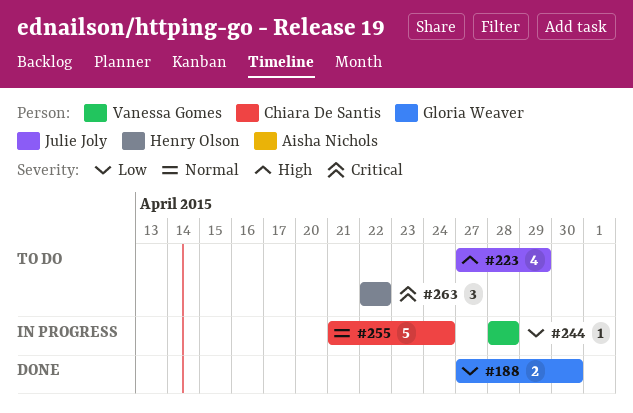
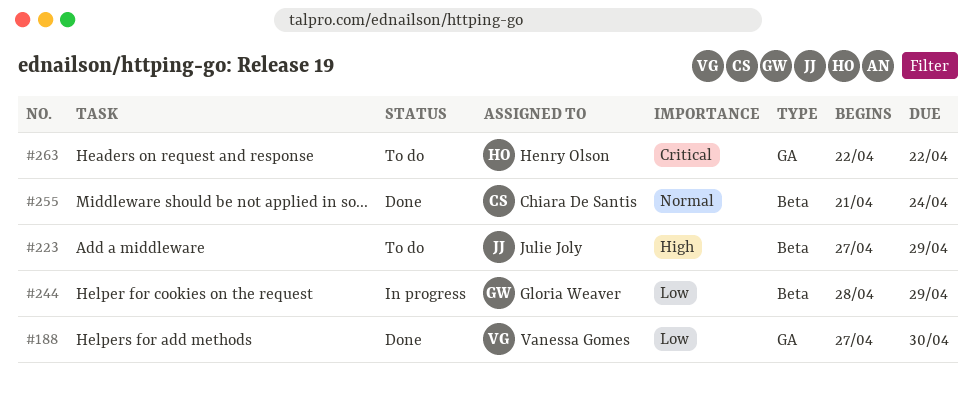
#188, owner: Gloria Weaver -> Vanessa Gomes
#244, owner: Vanessa Gomes -> Gloria Weaver
#244, due: Apr 28 -> Apr 29
#255, status: In progress -> Done

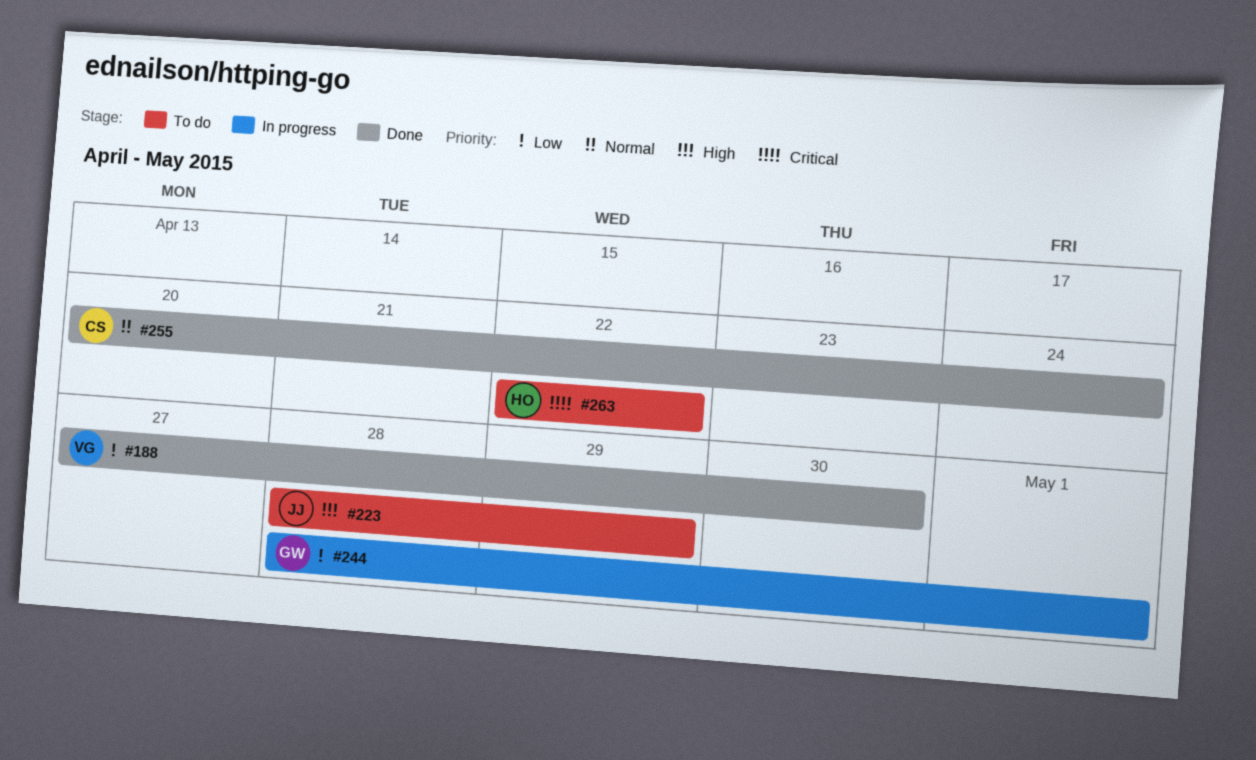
#223, start: Apr 27 -> Apr 28
#244, due: Apr 29 -> May 1
#255, start: Apr 21 -> Apr 20

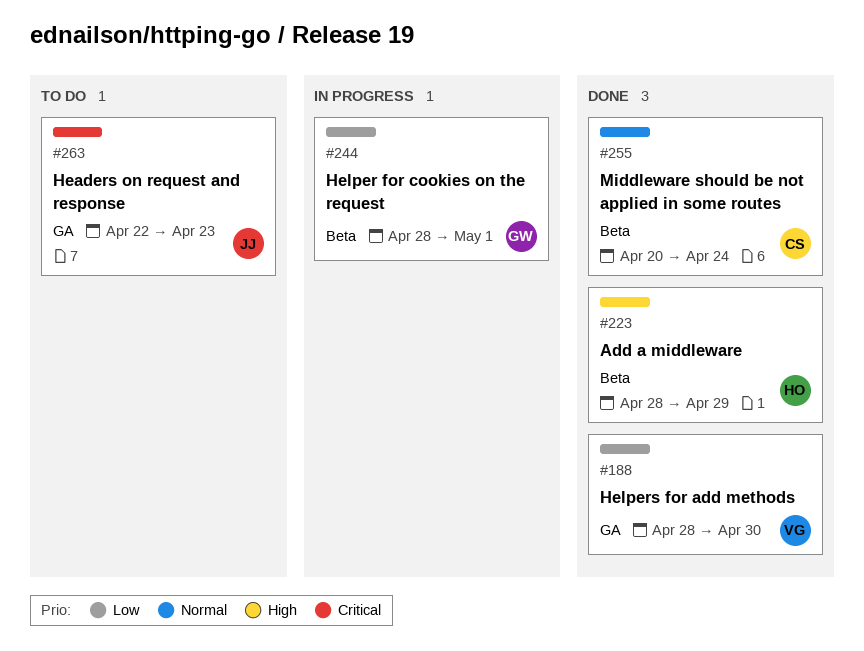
#188, start: Apr 27 -> Apr 28
#223, status: To do -> Done
#223, owner: JJ -> HO
#263, owner: HO -> JJ
#263, due: Apr 22 -> Apr 23

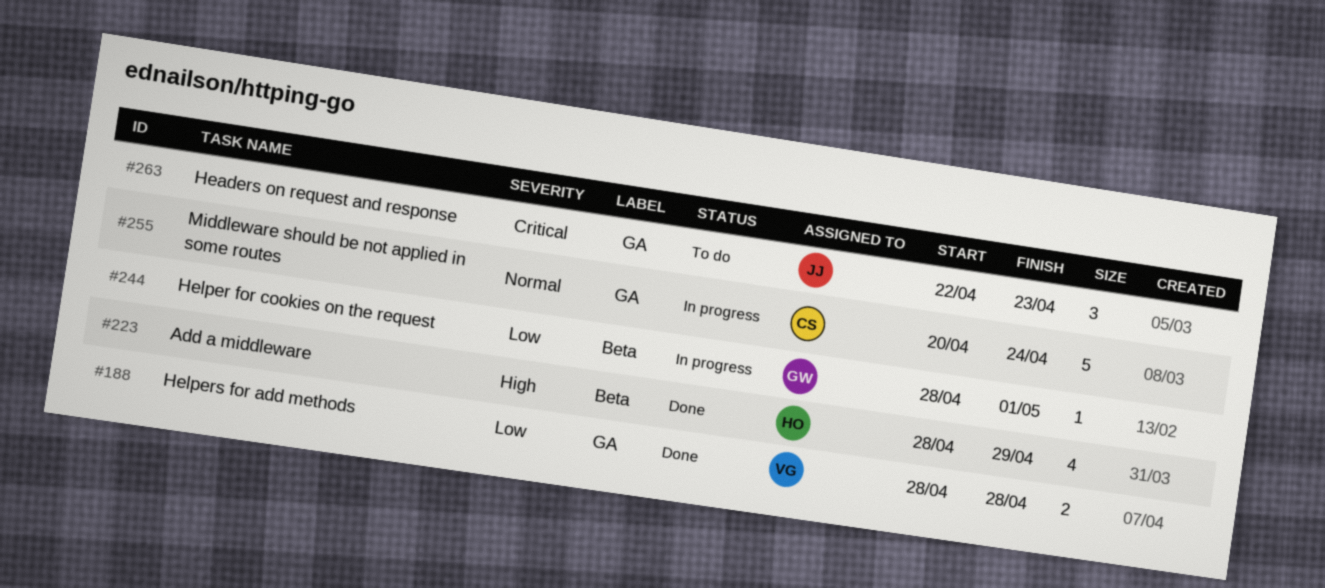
#188, due: Apr 30 -> Apr 28
#255, status: Done -> In progress
#255, label: Beta -> GA

